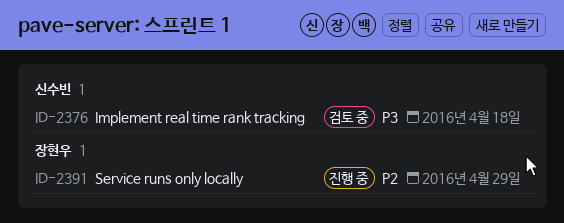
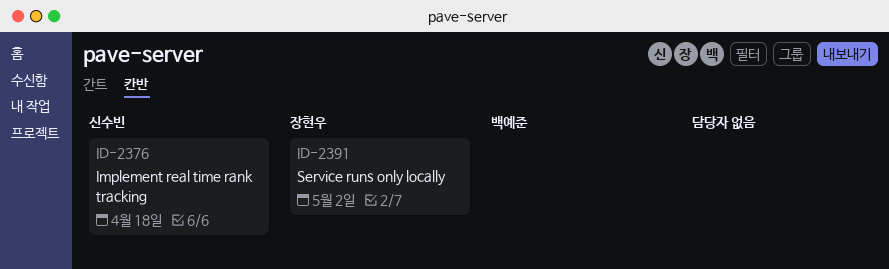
ID-2391, due: Apr 29 -> May 2

